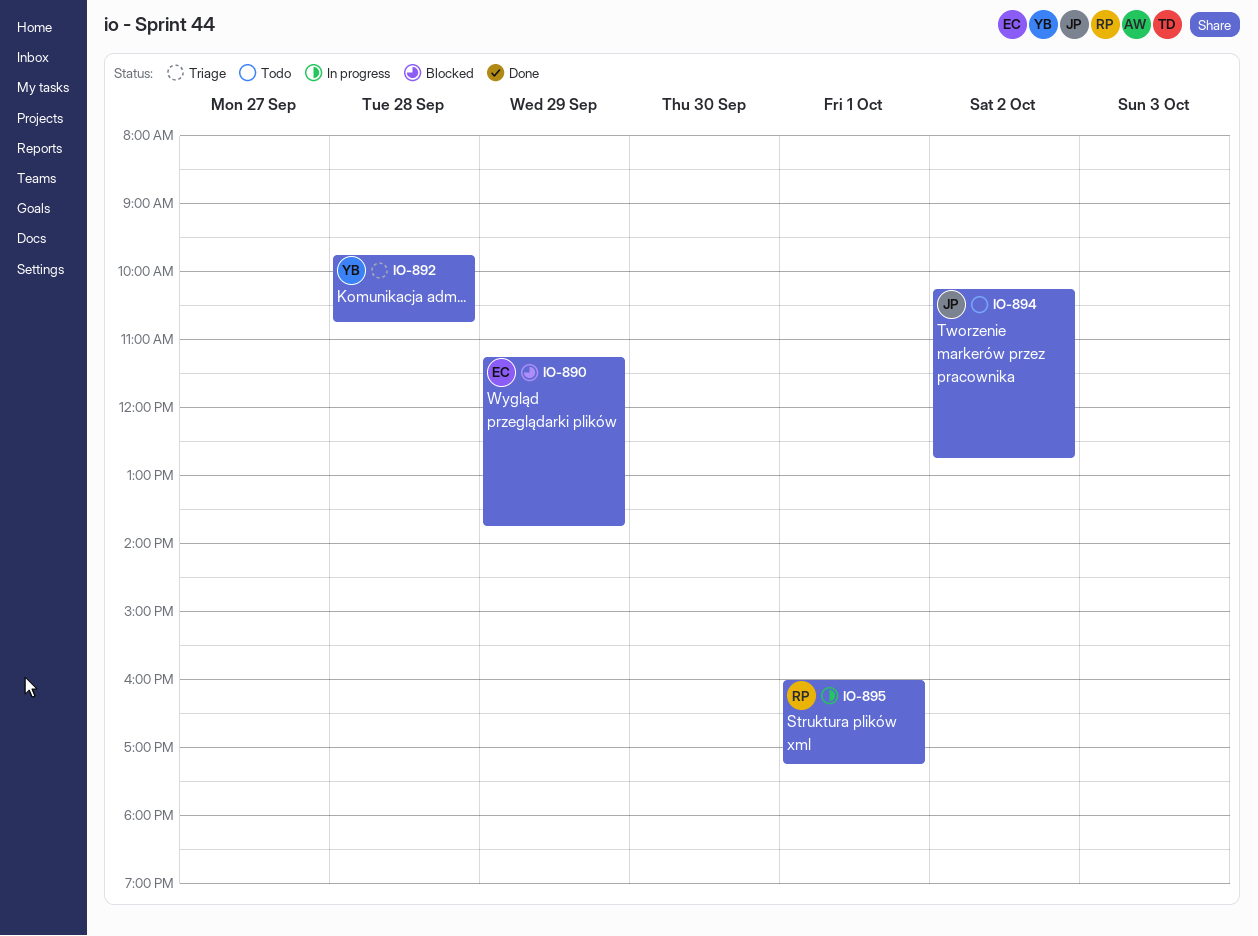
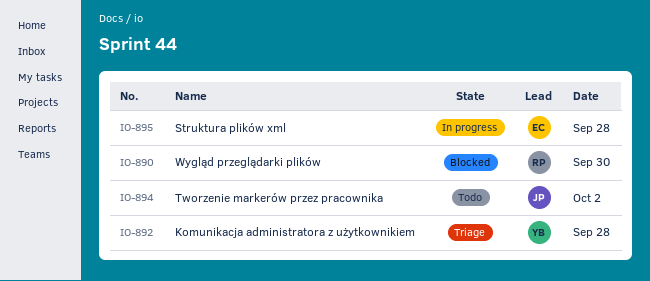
IO-890, owner: EC -> RP
IO-890, day: Sep 29 -> Sep 30
IO-895, owner: RP -> EC
IO-895, day: Oct 1 -> Sep 28

